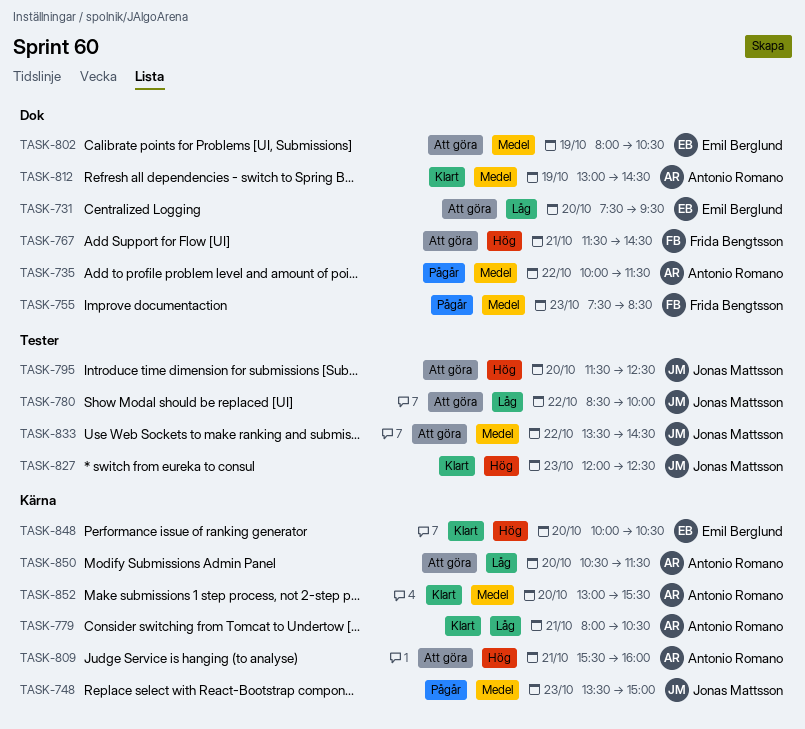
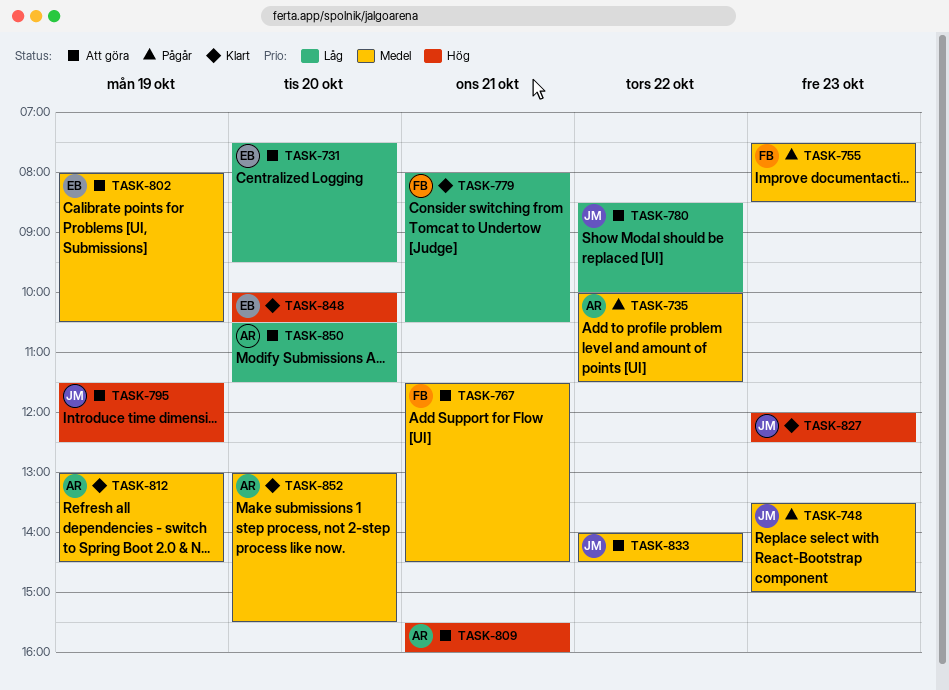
TASK-767, priority: Hög -> Medel
TASK-779, owner: Antonio Romano -> Frida Bengtsson
TASK-795, day: Oct 20 -> Oct 19
TASK-833, begins: 13:30 -> 14:00

